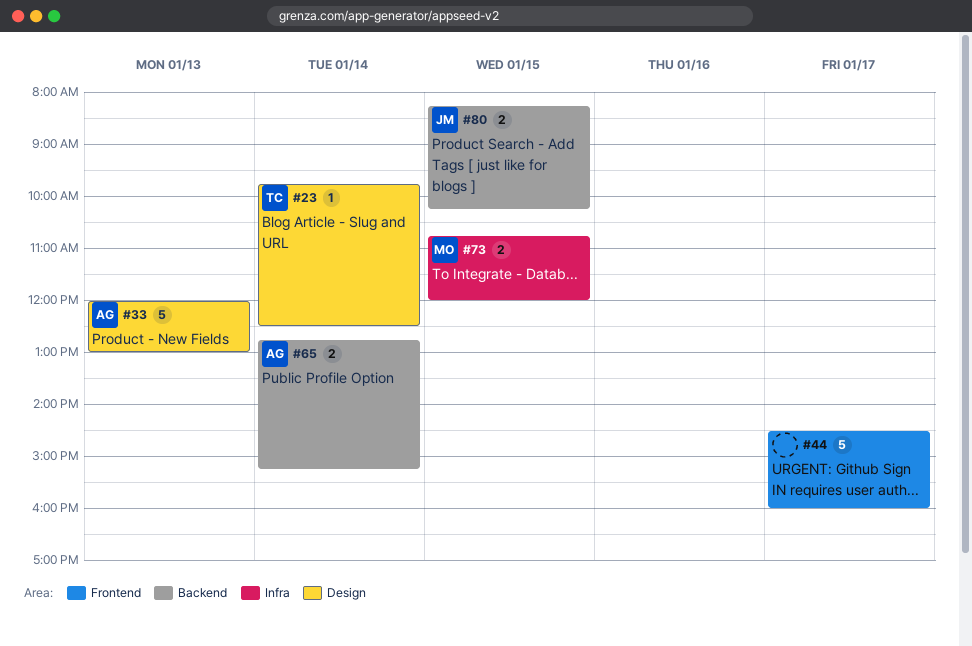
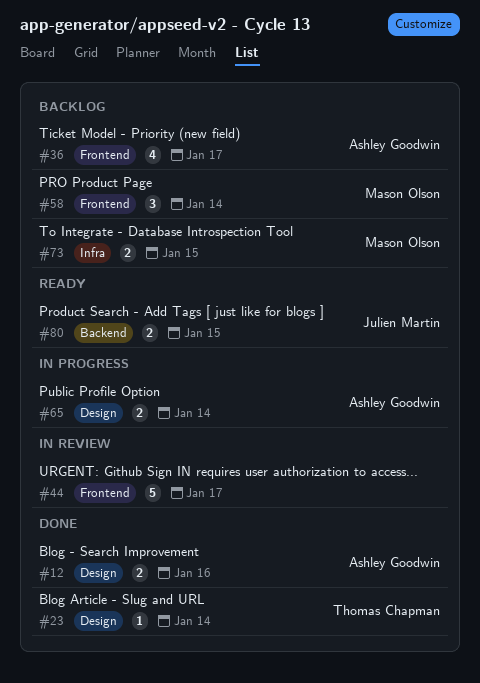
#12: none -> present
#33: present -> none
#36: none -> present
#58: none -> present
#65, label: Backend -> Design

